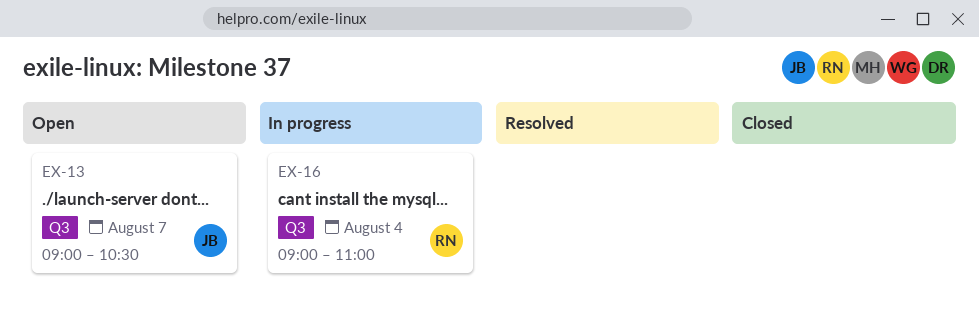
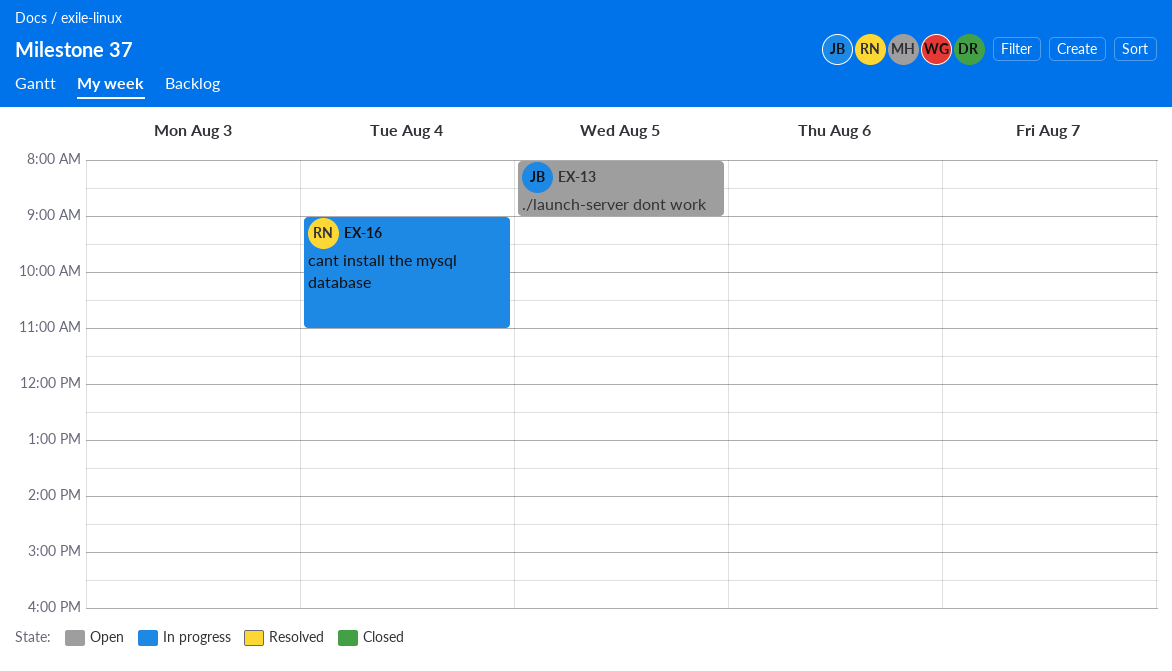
EX-13, day: Aug 7 -> Aug 5
EX-13, begins: 09:00 -> 08:00
EX-13, ends: 10:30 -> 09:00

